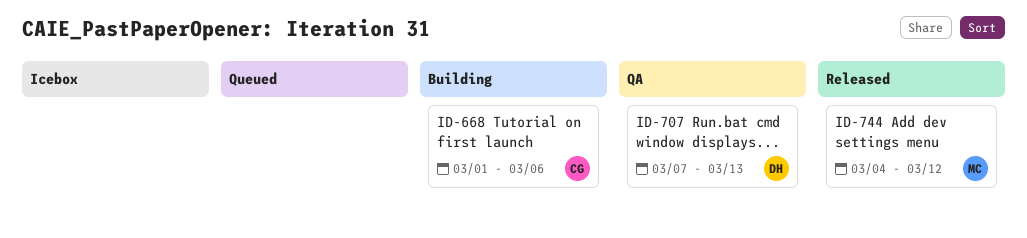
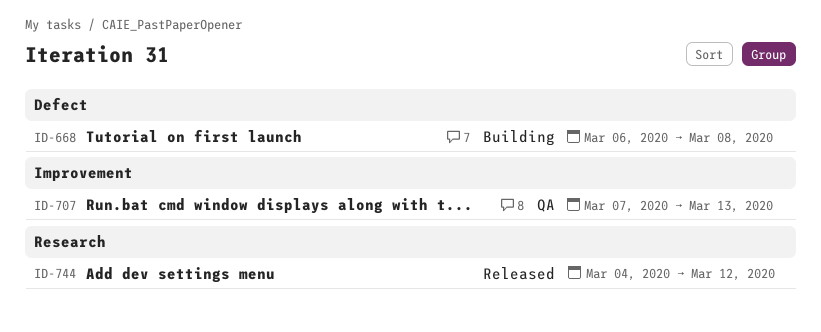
ID-668, start: Mar 1 -> Mar 6
ID-668, due: Mar 6 -> Mar 8

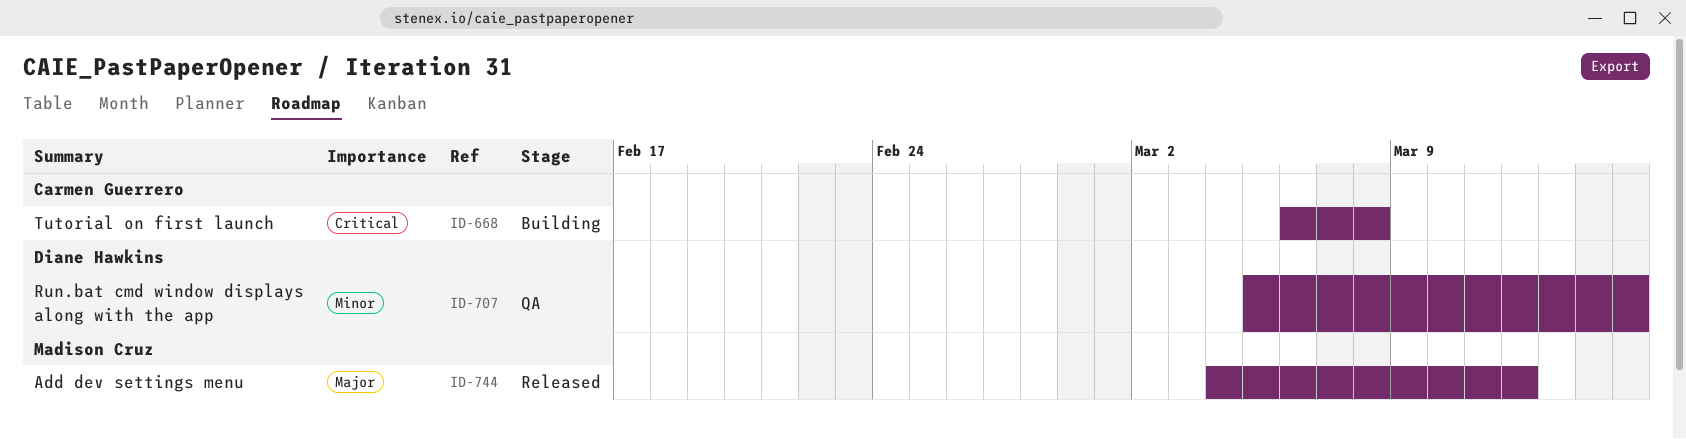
ID-707, start: Mar 7 -> Mar 5
ID-707, due: Mar 13 -> Mar 15

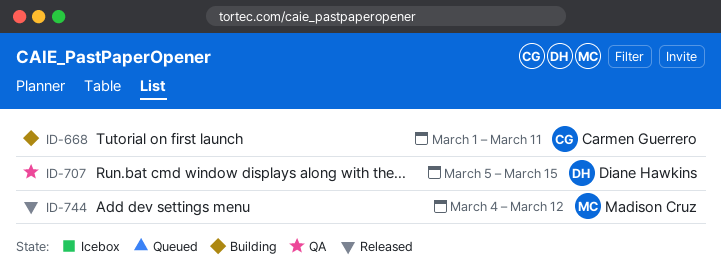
ID-668, start: Mar 6 -> Mar 1
ID-668, due: Mar 8 -> Mar 11

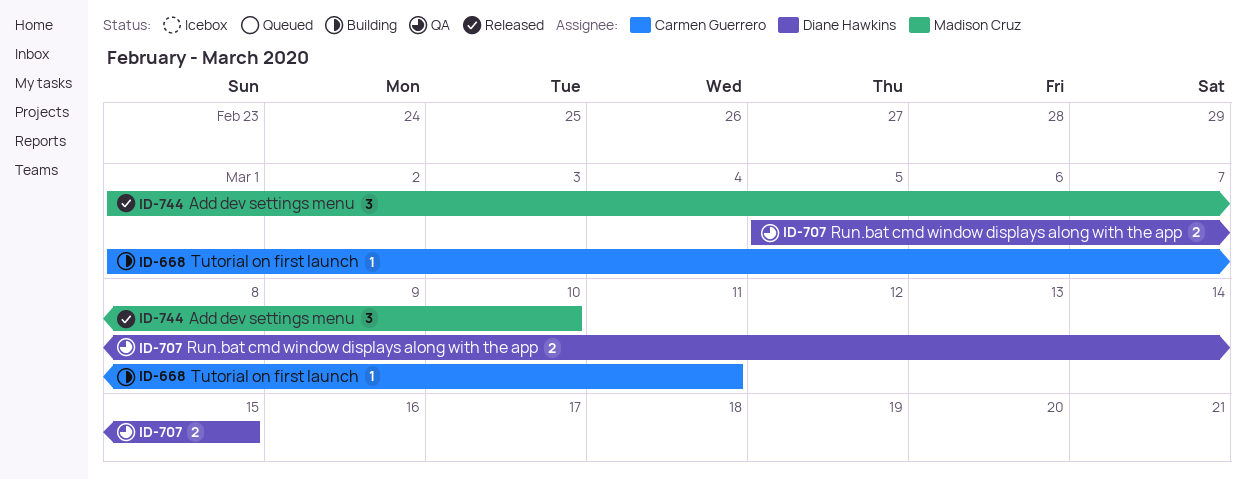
ID-744, start: Mar 4 -> Mar 1
ID-744, due: Mar 12 -> Mar 10

